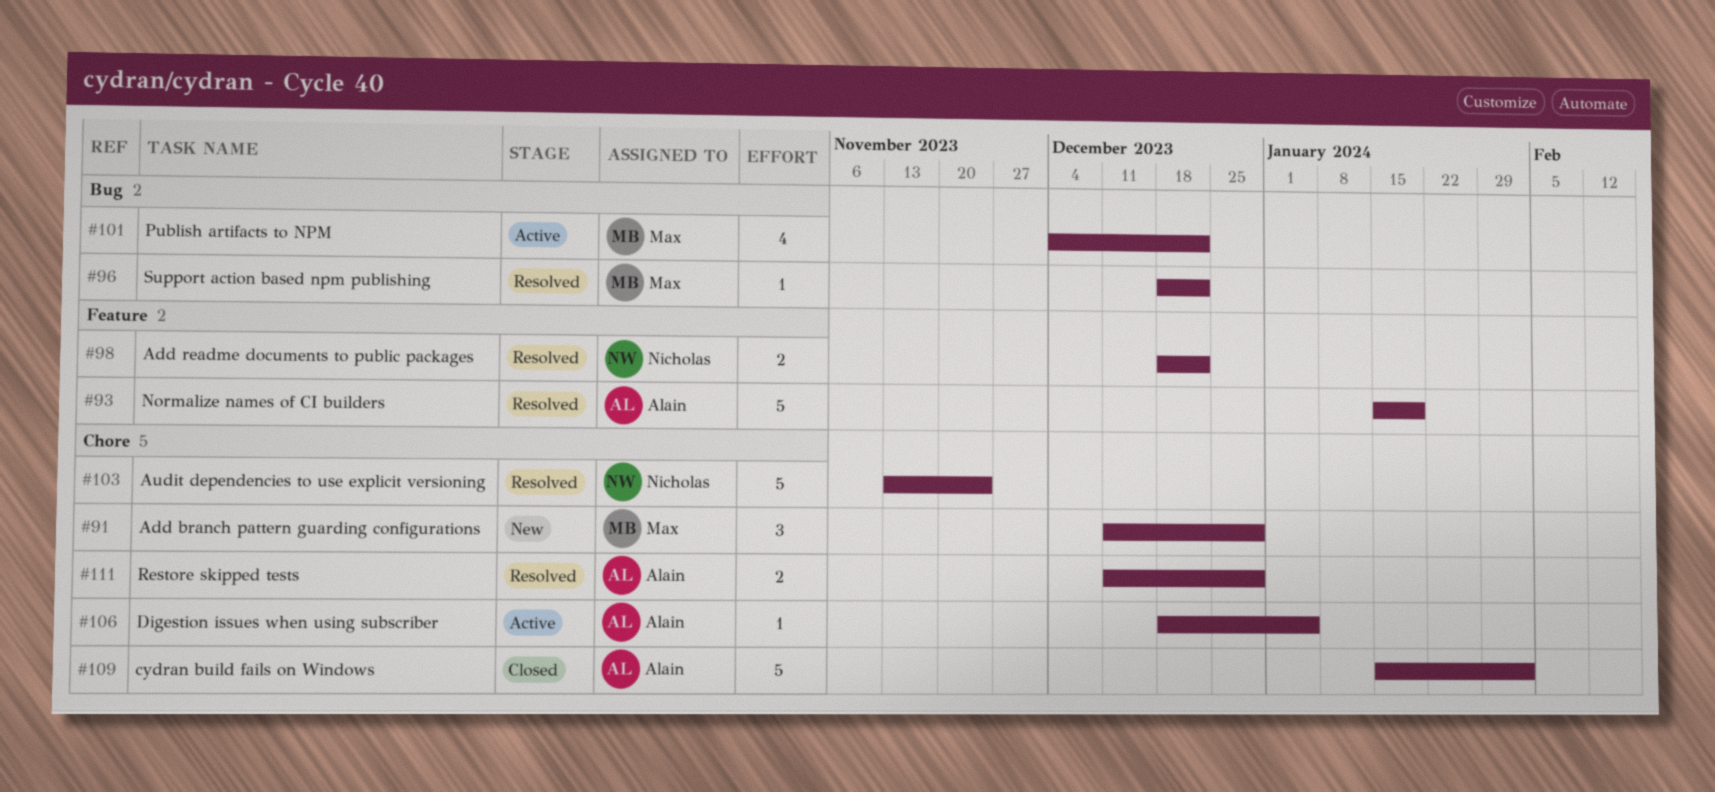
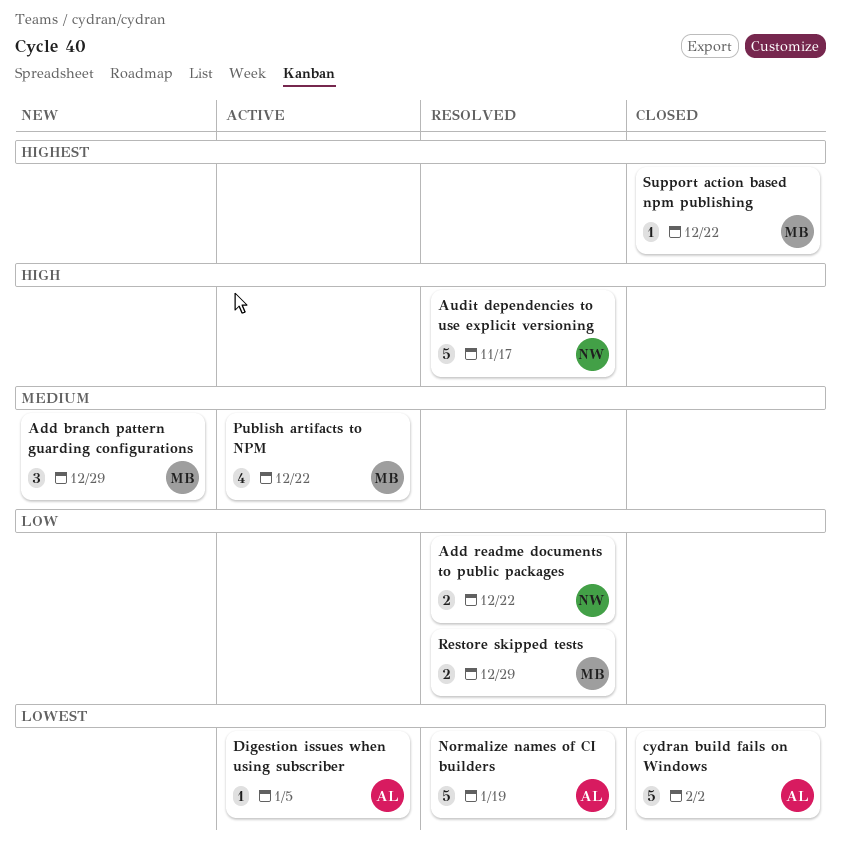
Audit dependencies to use explicit versioning, due: Nov 24 -> Nov 17
Restore skipped tests, owner: Alain -> Max
Support action based npm publishing, status: Resolved -> Closed

